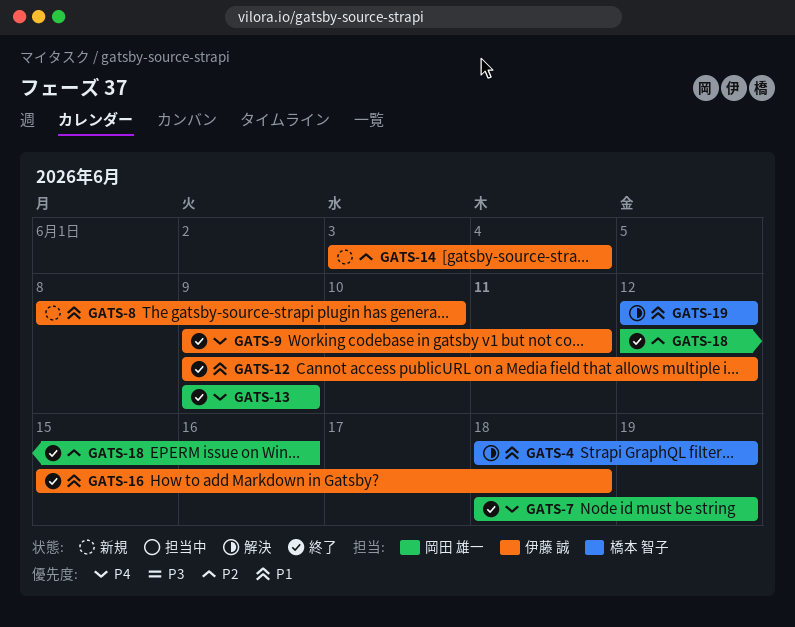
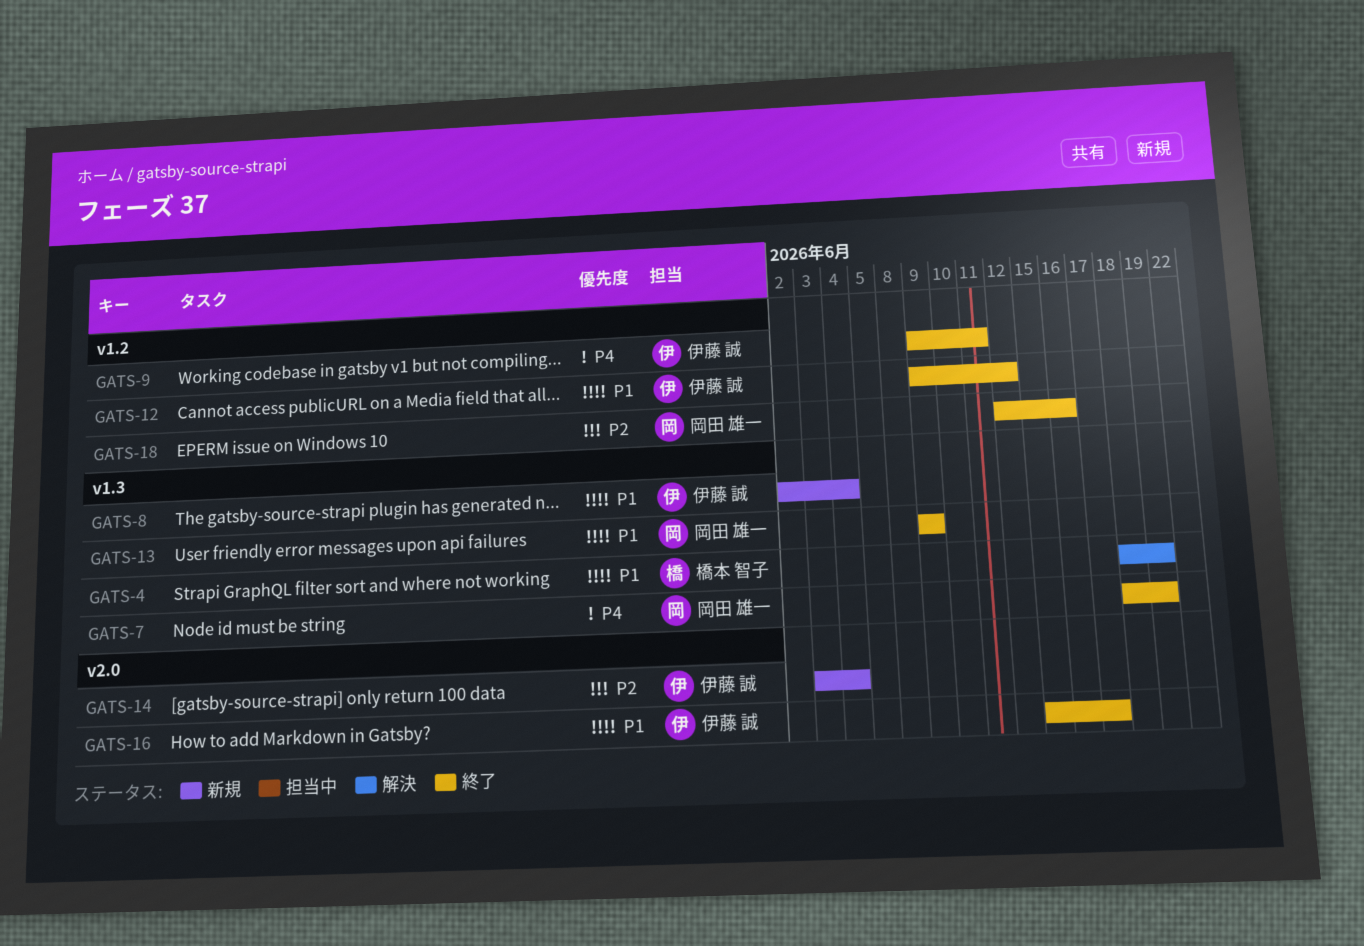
GATS-8, start: Jun 8 -> Jun 2
GATS-8, due: Jun 10 -> Jun 4
GATS-13, priority: P4 -> P1
GATS-16, due: Jun 18 -> Jun 17
GATS-19: present -> none

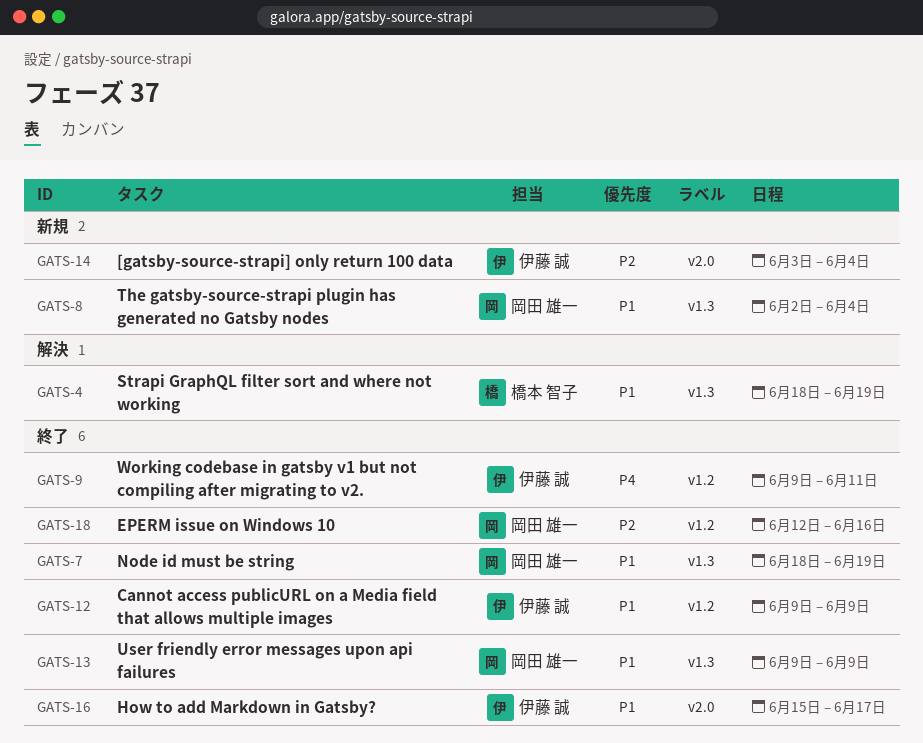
GATS-7, priority: P4 -> P1
GATS-8, owner: 伊藤 誠 -> 岡田 雄一
GATS-12, due: Jun 12 -> Jun 9

